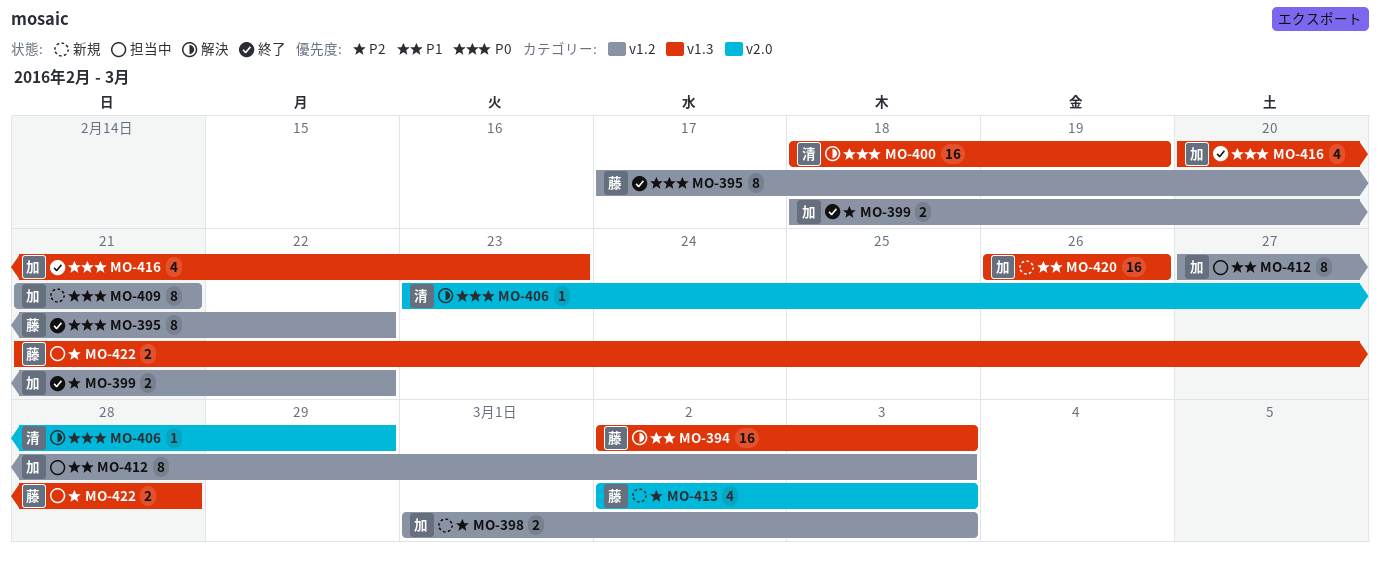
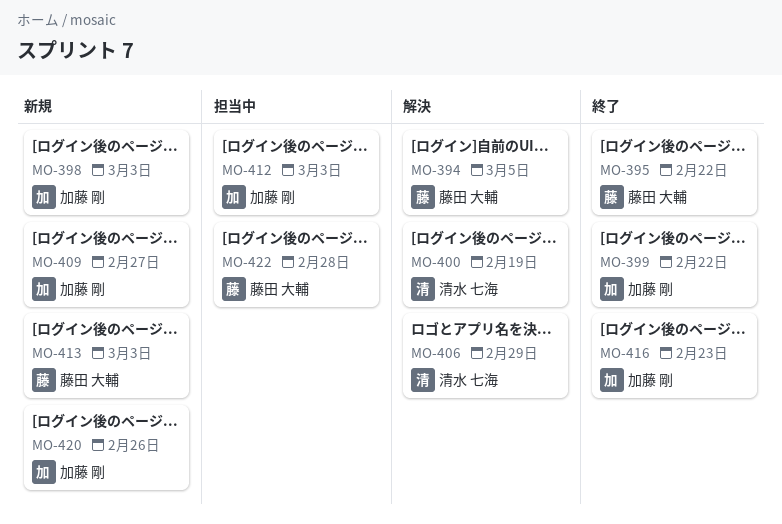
MO-394, due: Mar 3 -> Mar 5
MO-409, due: Feb 21 -> Feb 27

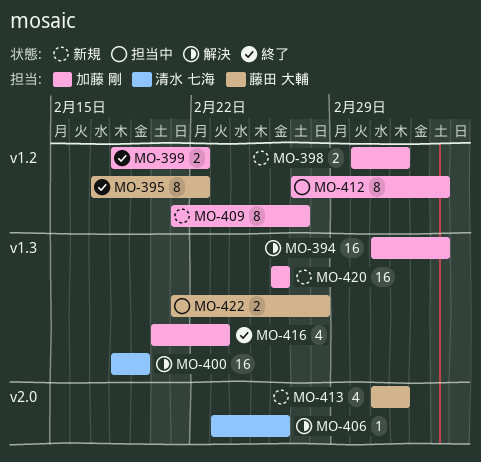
MO-394, owner: 藤田 大輔 -> 加藤 剛
MO-406, due: Feb 29 -> Feb 26
MO-412, due: Mar 3 -> Mar 5

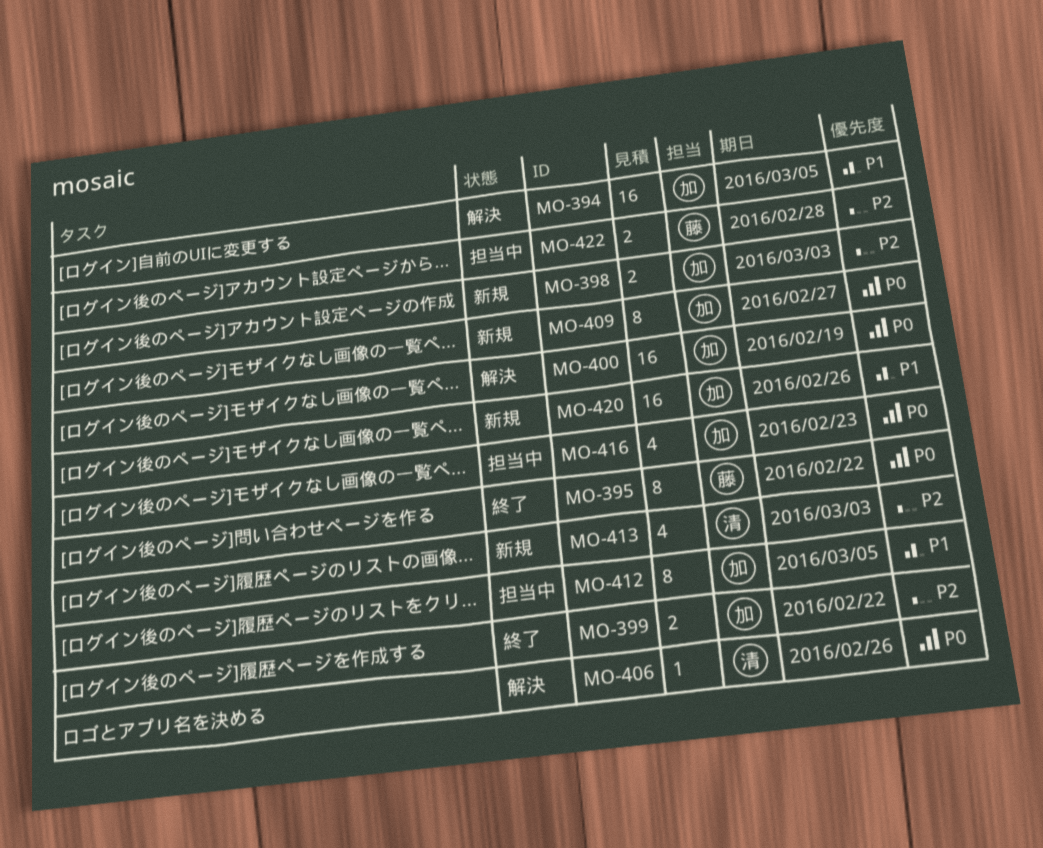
MO-400, owner: 清水 七海 -> 加藤 剛
MO-413, owner: 藤田 大輔 -> 清水 七海
MO-416, status: 終了 -> 担当中

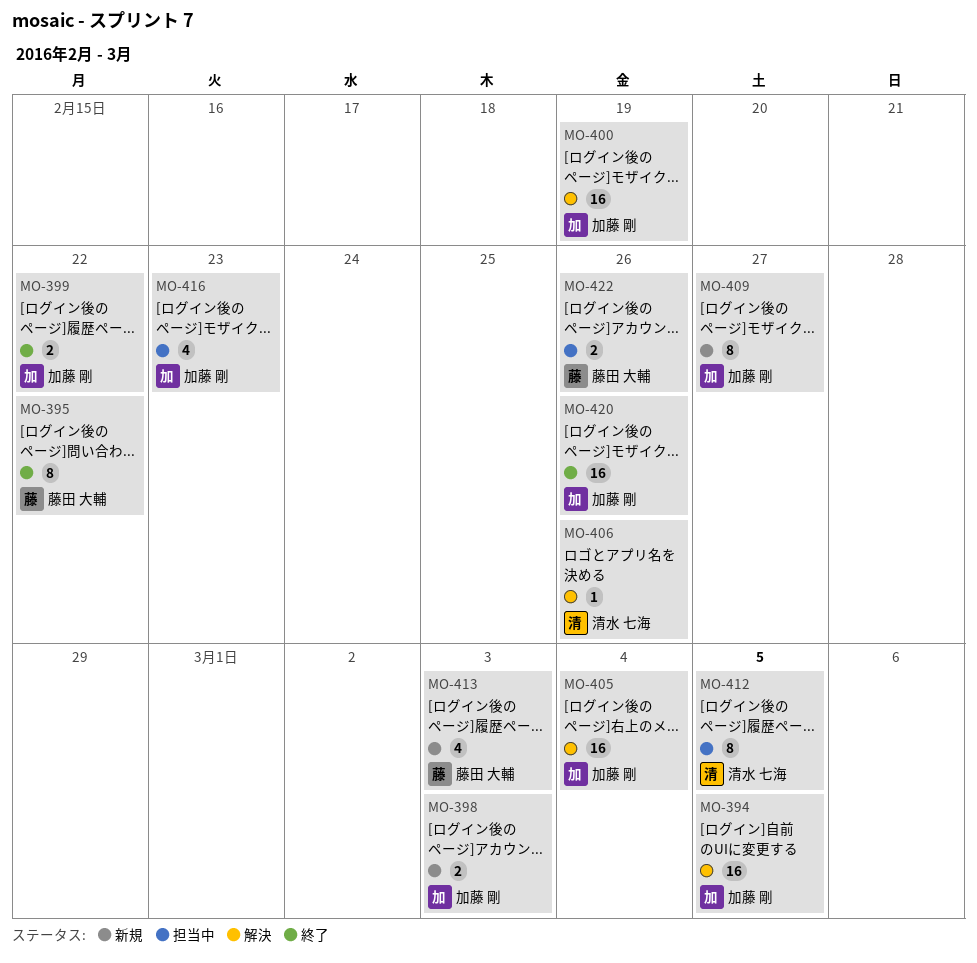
MO-405: none -> present
MO-412, owner: 加藤 剛 -> 清水 七海
MO-413, owner: 清水 七海 -> 藤田 大輔
MO-420, status: 新規 -> 終了
MO-422, due: Feb 28 -> Feb 26

